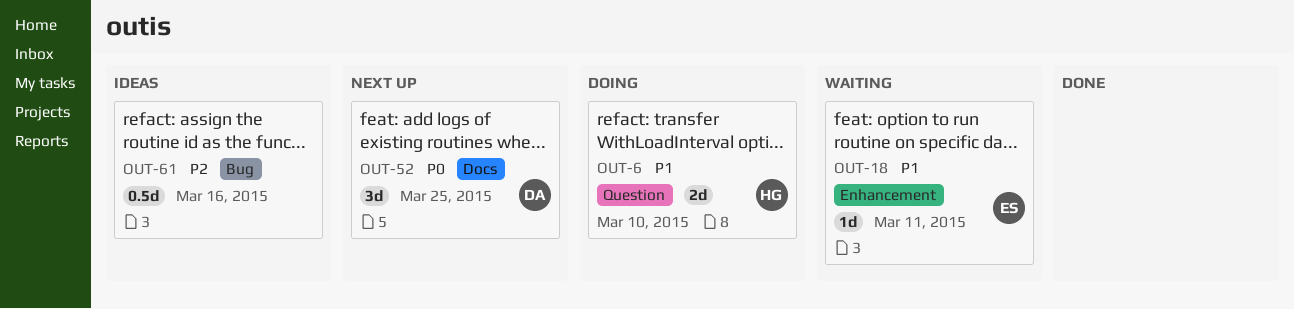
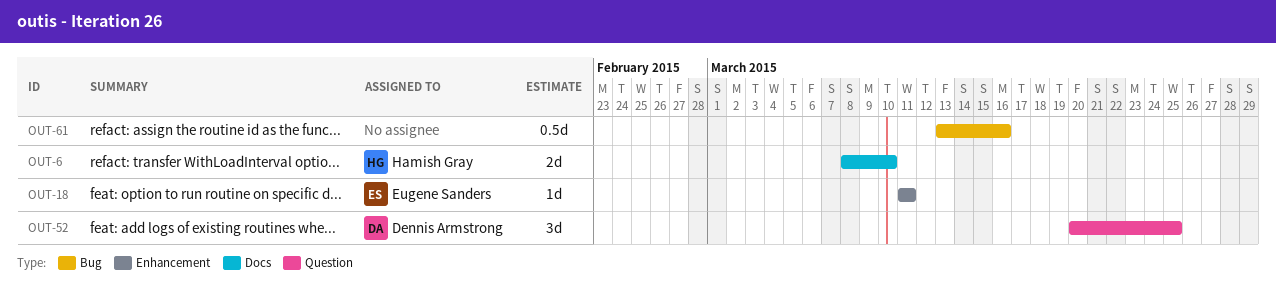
OUT-6, label: Question -> Docs
OUT-52, label: Docs -> Question

